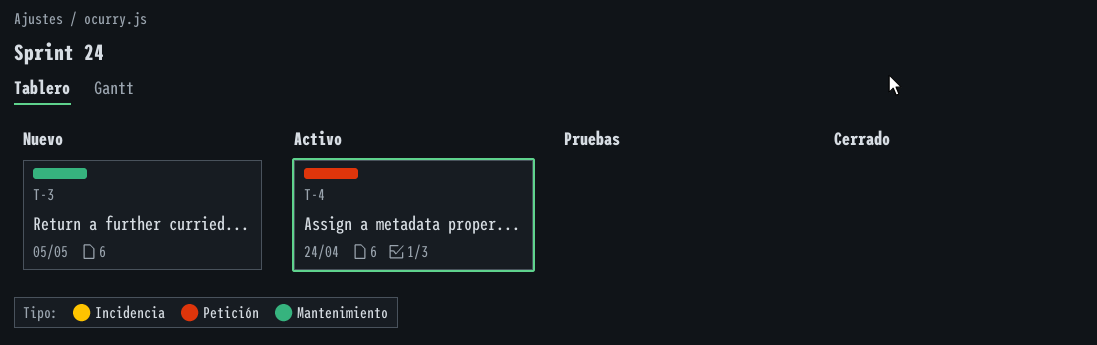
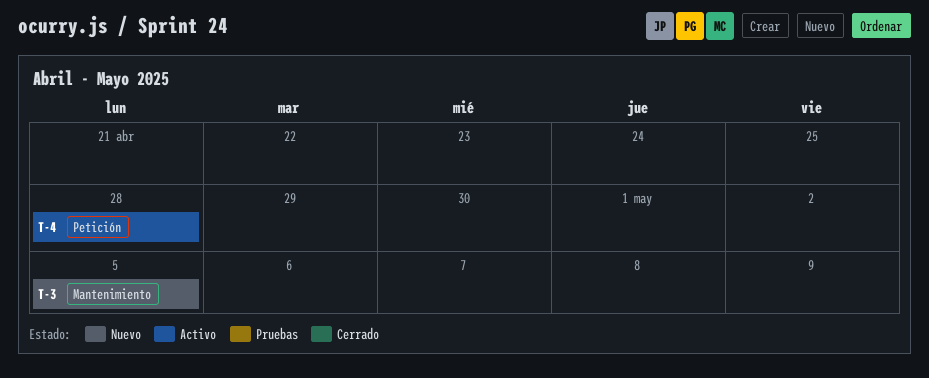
T-4, due: Apr 24 -> Apr 28

